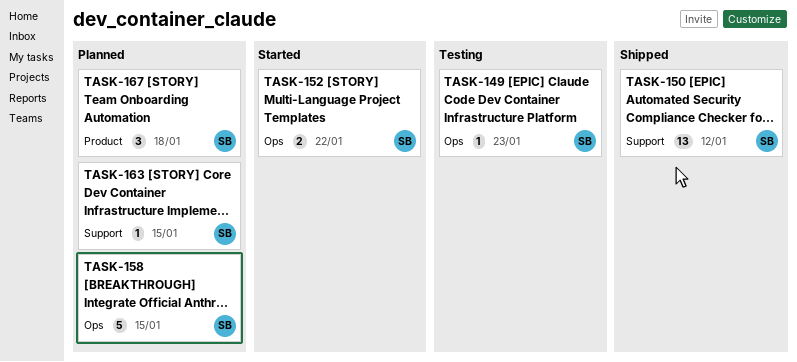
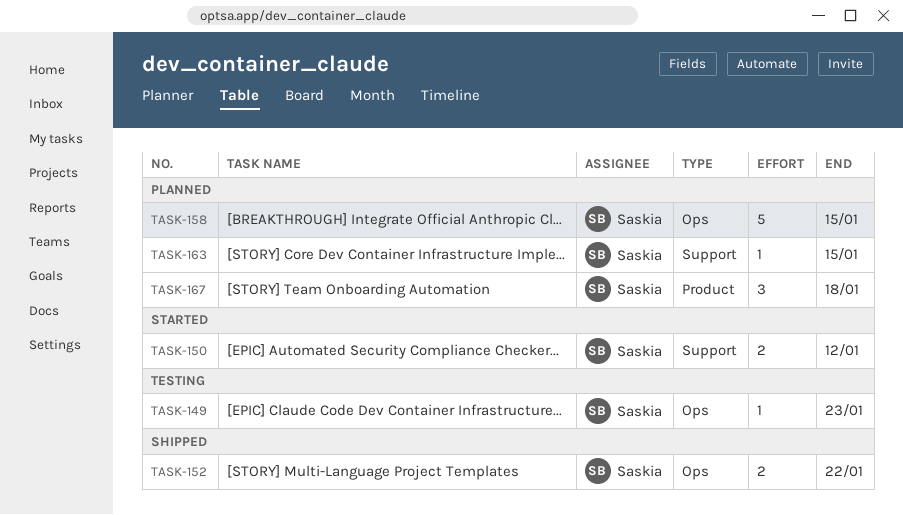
TASK-150, status: Shipped -> Started
TASK-150, estimate: 13 -> 2
TASK-152, status: Started -> Shipped

